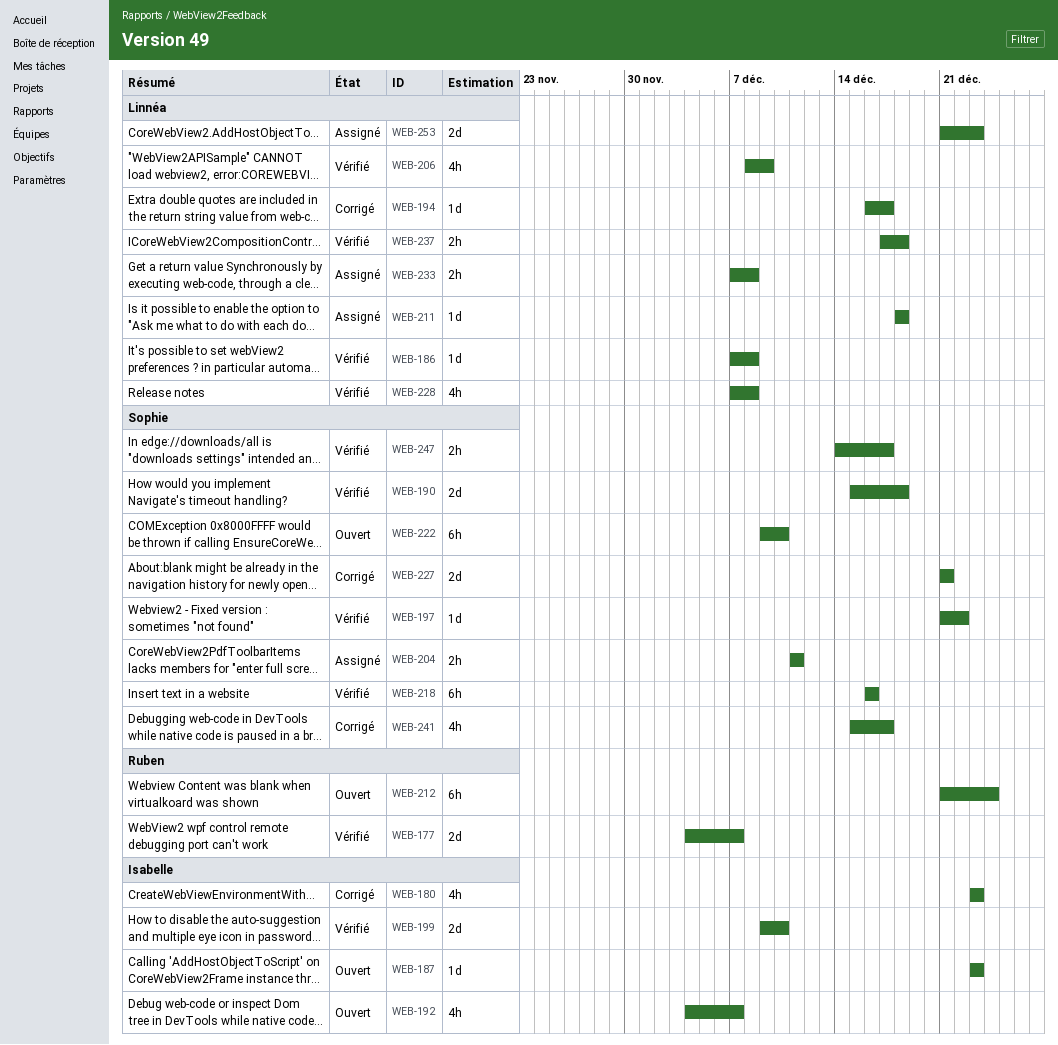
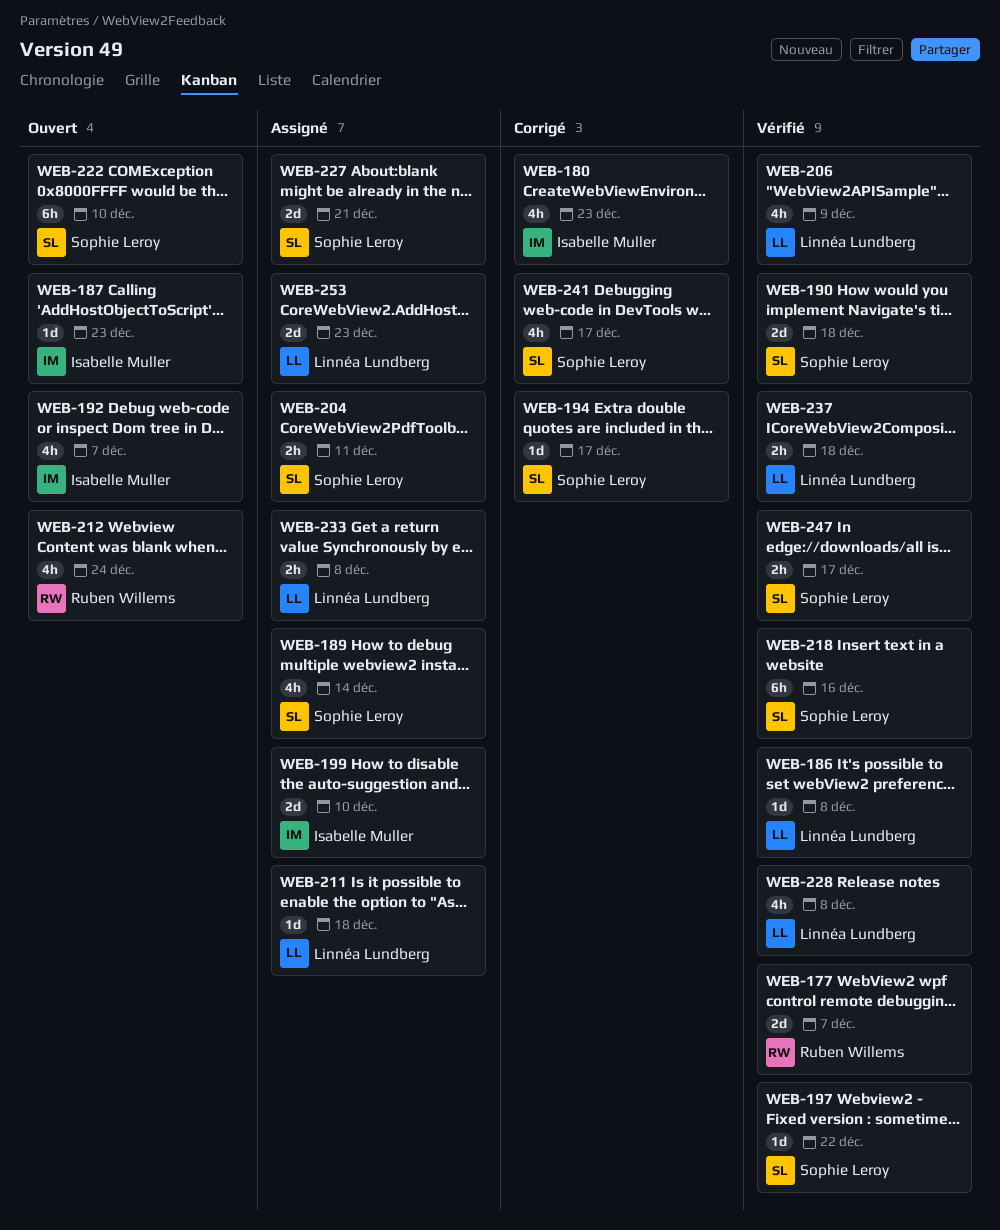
WEB-189: none -> present
WEB-194, owner: Linnéa Lundberg -> Sophie Leroy
WEB-199, status: Vérifié -> Assigné
WEB-212, estimate: 6h -> 4h
WEB-227, status: Corrigé -> Assigné

